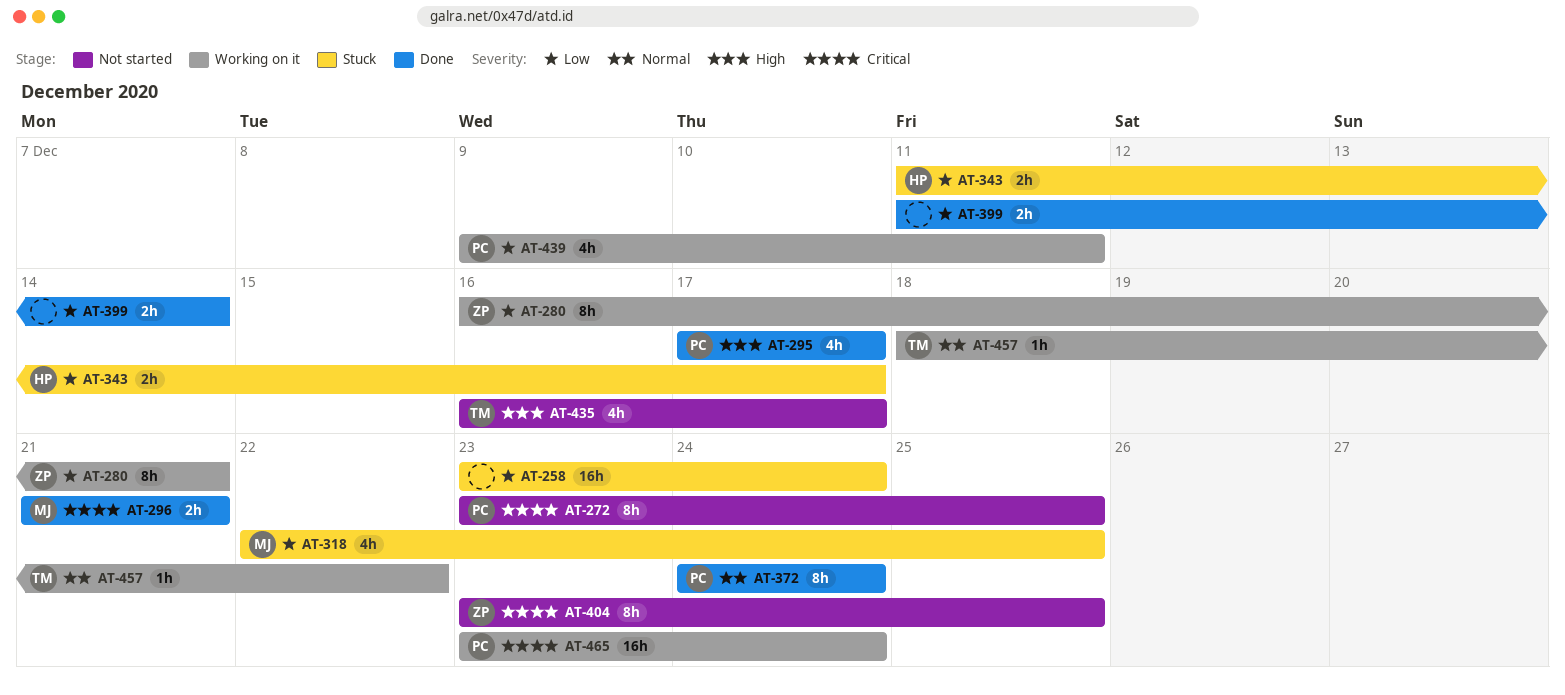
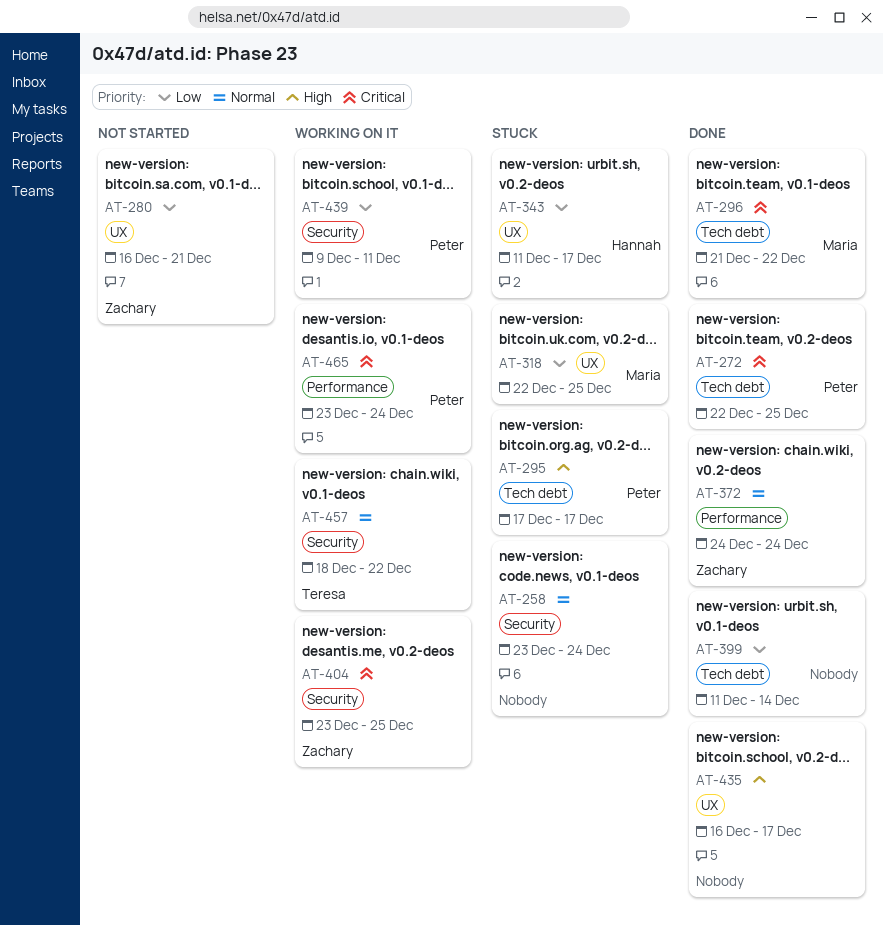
AT-258, priority: Low -> Normal
AT-272, status: Not started -> Done
AT-272, start: Dec 23 -> Dec 22
AT-280, status: Working on it -> Not started
AT-295, status: Done -> Stuck
AT-296, due: Dec 21 -> Dec 22
AT-372, owner: Peter -> Zachary
AT-404, status: Not started -> Working on it
AT-435, status: Not started -> Done
AT-435, owner: Teresa -> none

